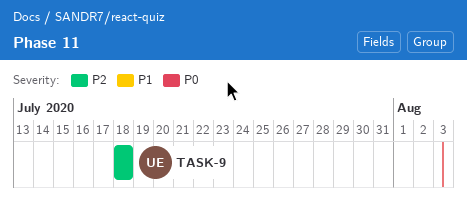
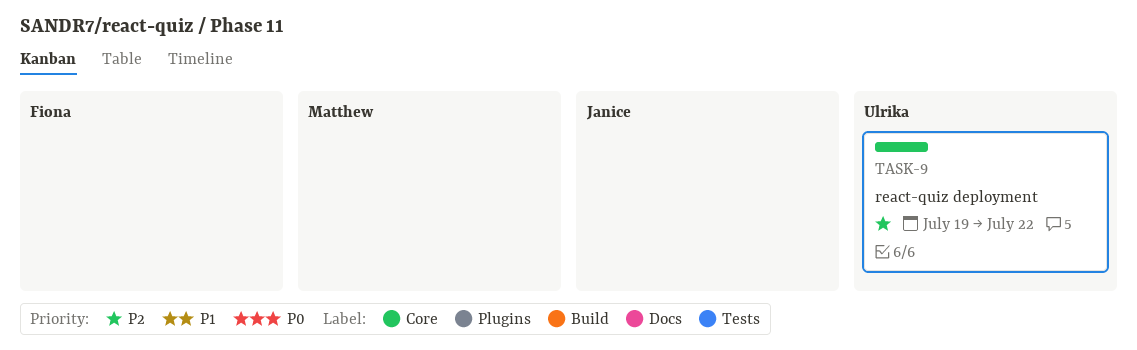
TASK-9, start: Jul 18 -> Jul 19
TASK-9, due: Jul 18 -> Jul 22

